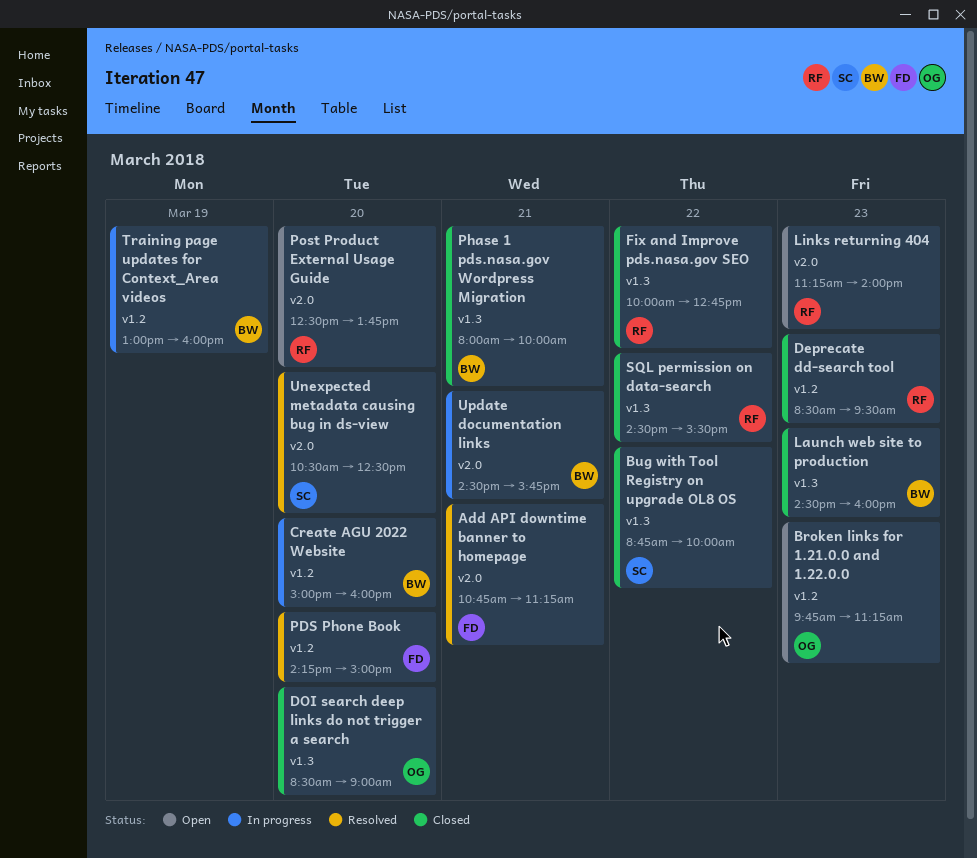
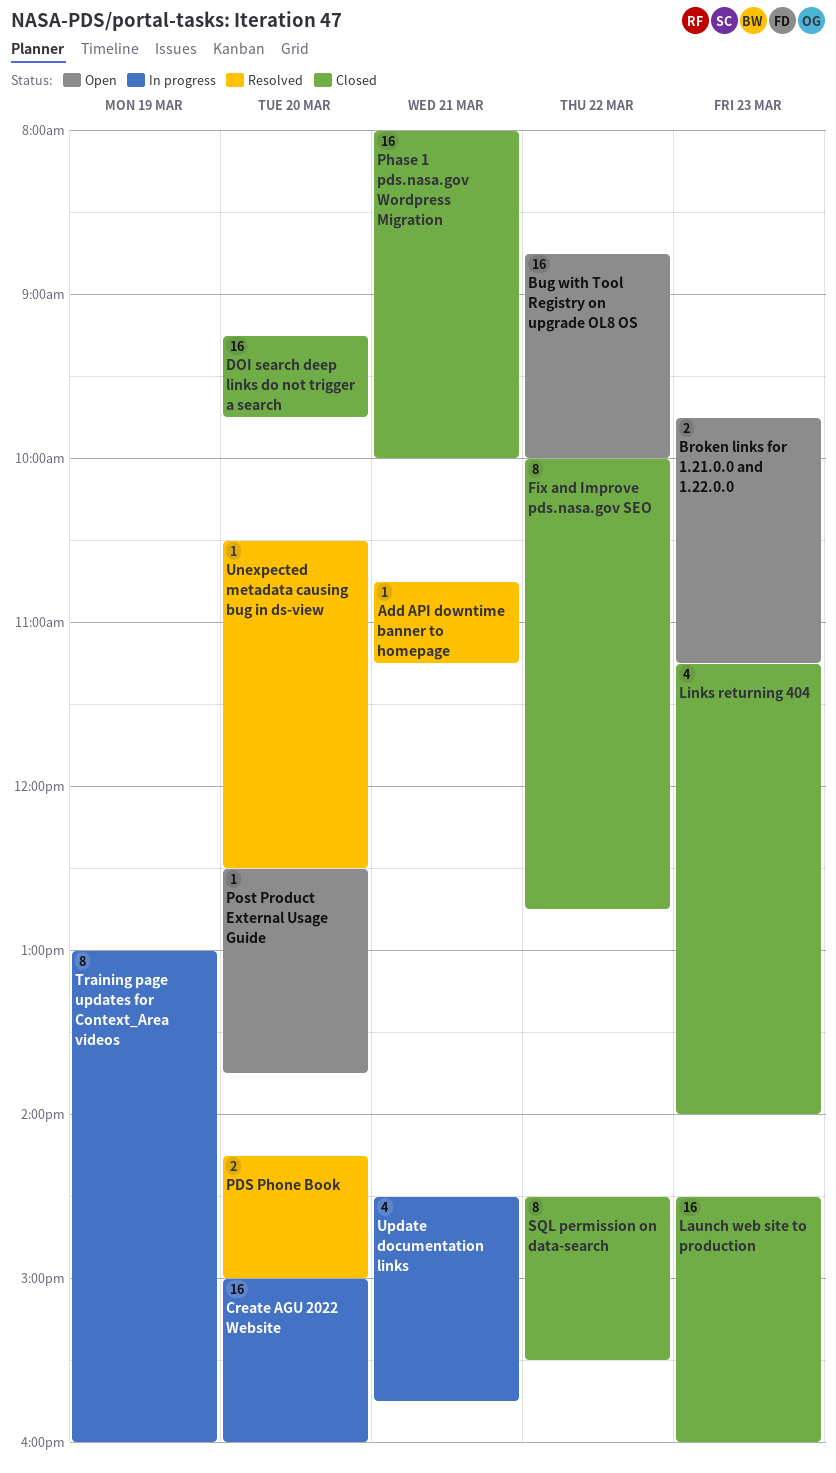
Bug with Tool Registry on upgrade OL8 OS, status: Closed -> Open
Deprecate dd-search tool: present -> none
DOI search deep links do not trigger a search, begins: 08:30 -> 09:15
DOI search deep links do not trigger a search, ends: 09:00 -> 09:45
Links returning 404, status: Open -> Closed

